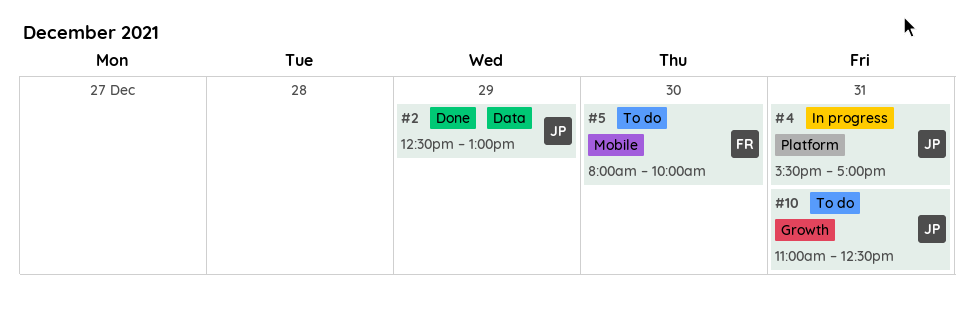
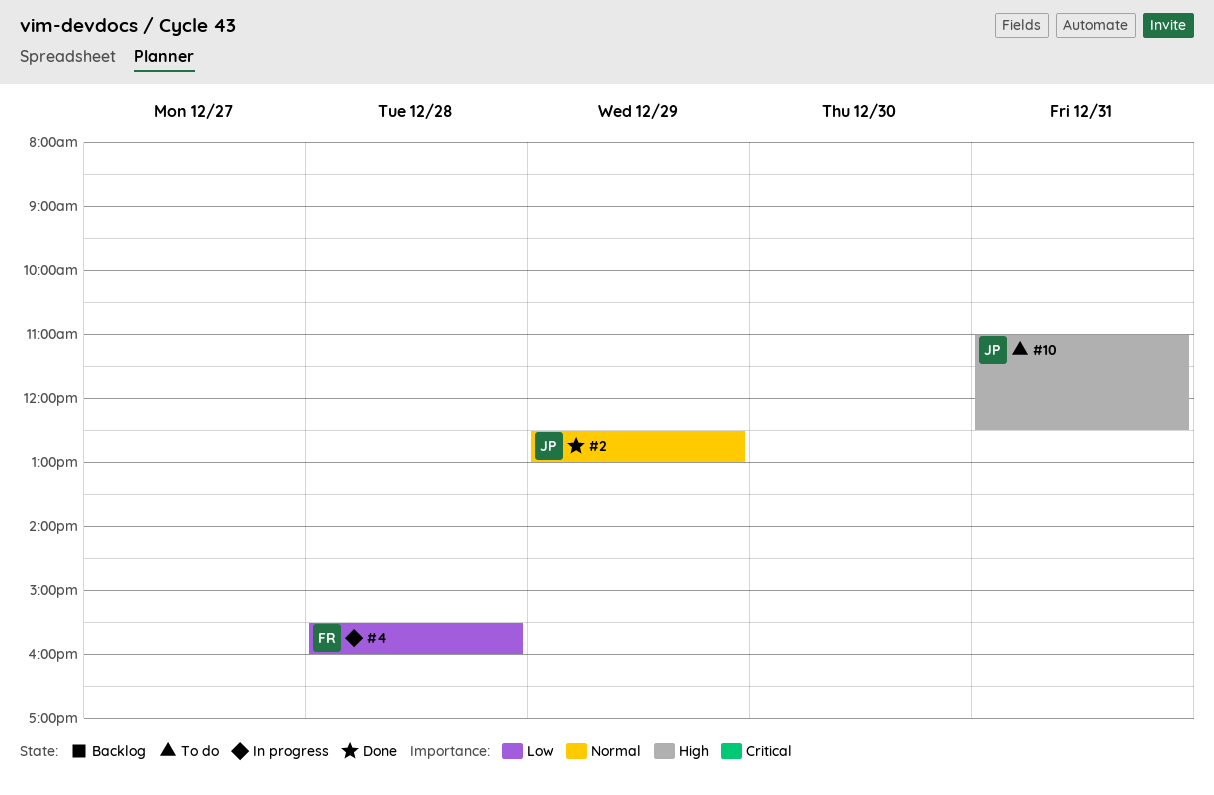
#4, owner: JP -> FR
#4, day: Dec 31 -> Dec 28
#4, ends: 17:00 -> 16:00
#5: present -> none

